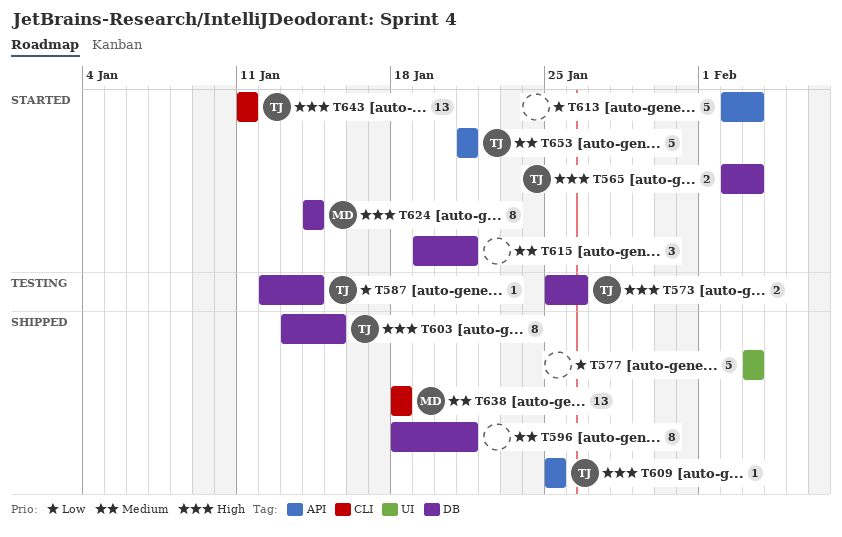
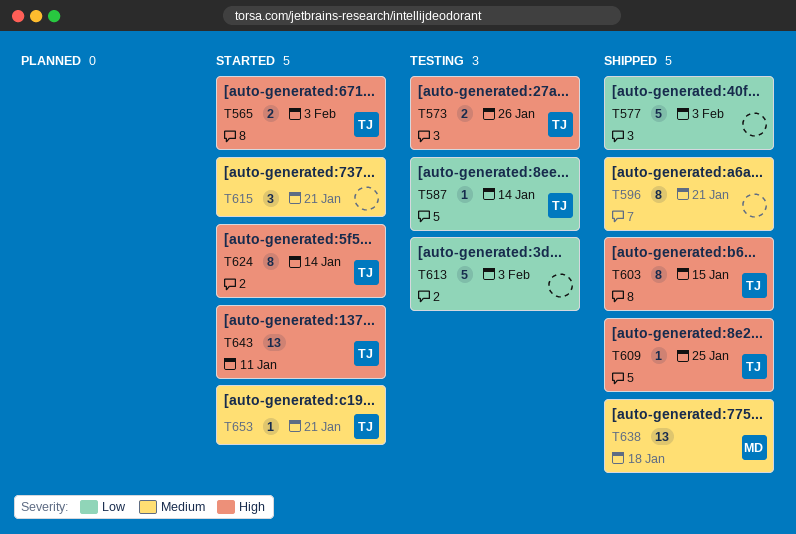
T613, status: Started -> Testing
T624, owner: MD -> TJ
T653, estimate: 5 -> 1

